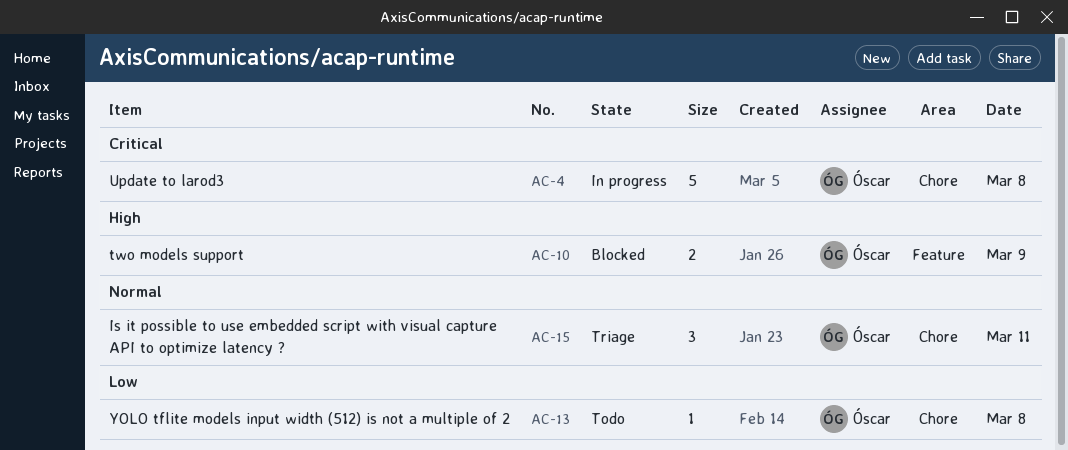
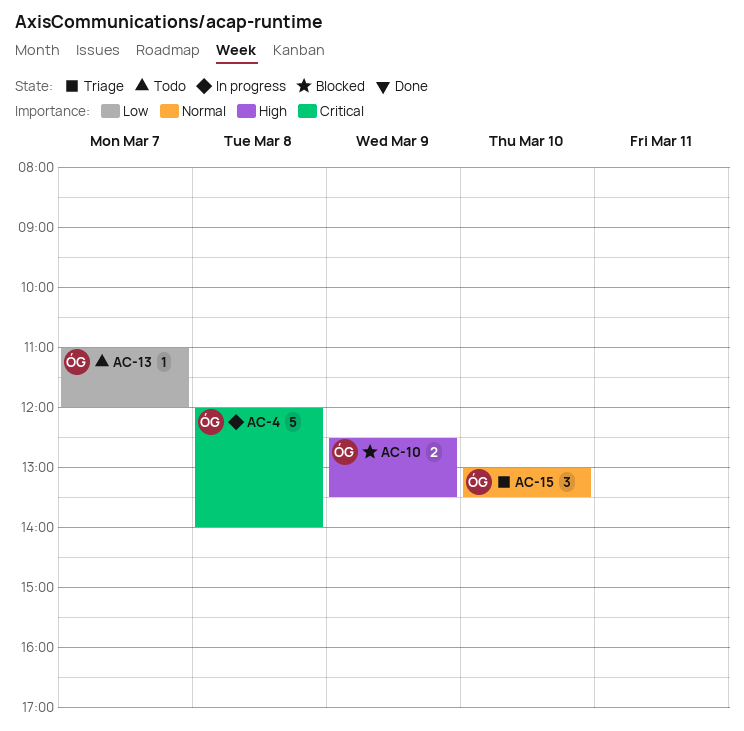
AC-13, day: Mar 8 -> Mar 7
AC-15, day: Mar 11 -> Mar 10

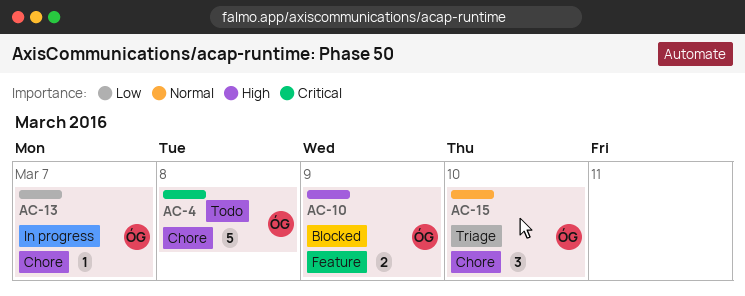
AC-4, status: In progress -> Todo
AC-13, status: Todo -> In progress

